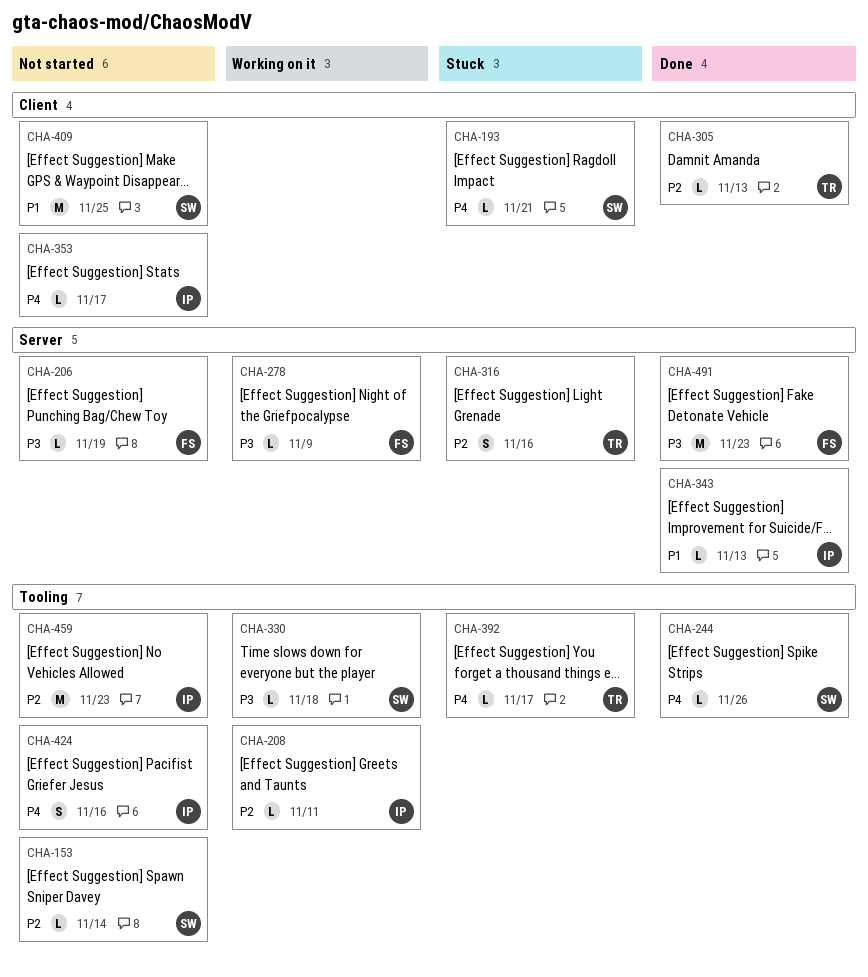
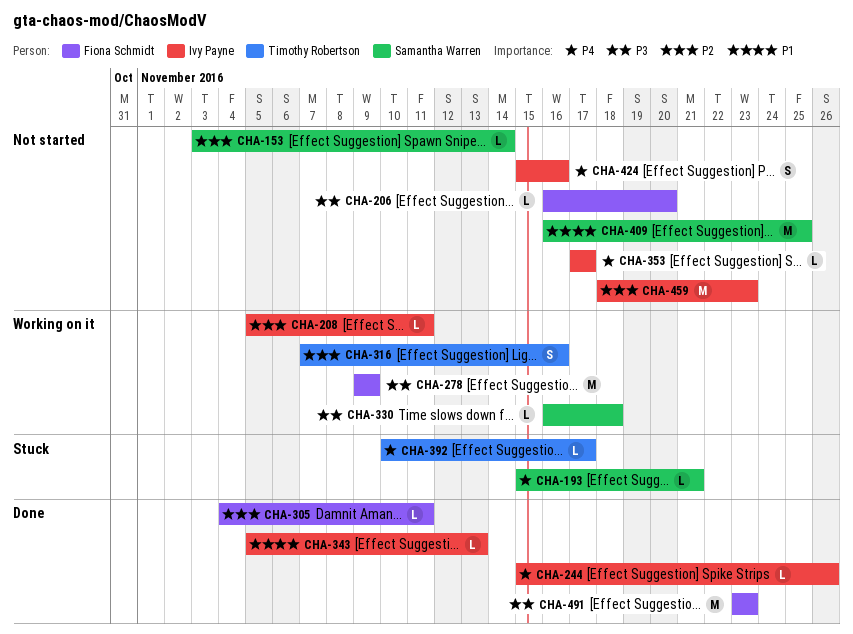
CHA-206, due: Nov 19 -> Nov 20
CHA-244, owner: Samantha Warren -> Ivy Payne
CHA-278, estimate: L -> M
CHA-305, owner: Timothy Robertson -> Fiona Schmidt
CHA-305, due: Nov 13 -> Nov 11
CHA-316, status: Stuck -> Working on it

